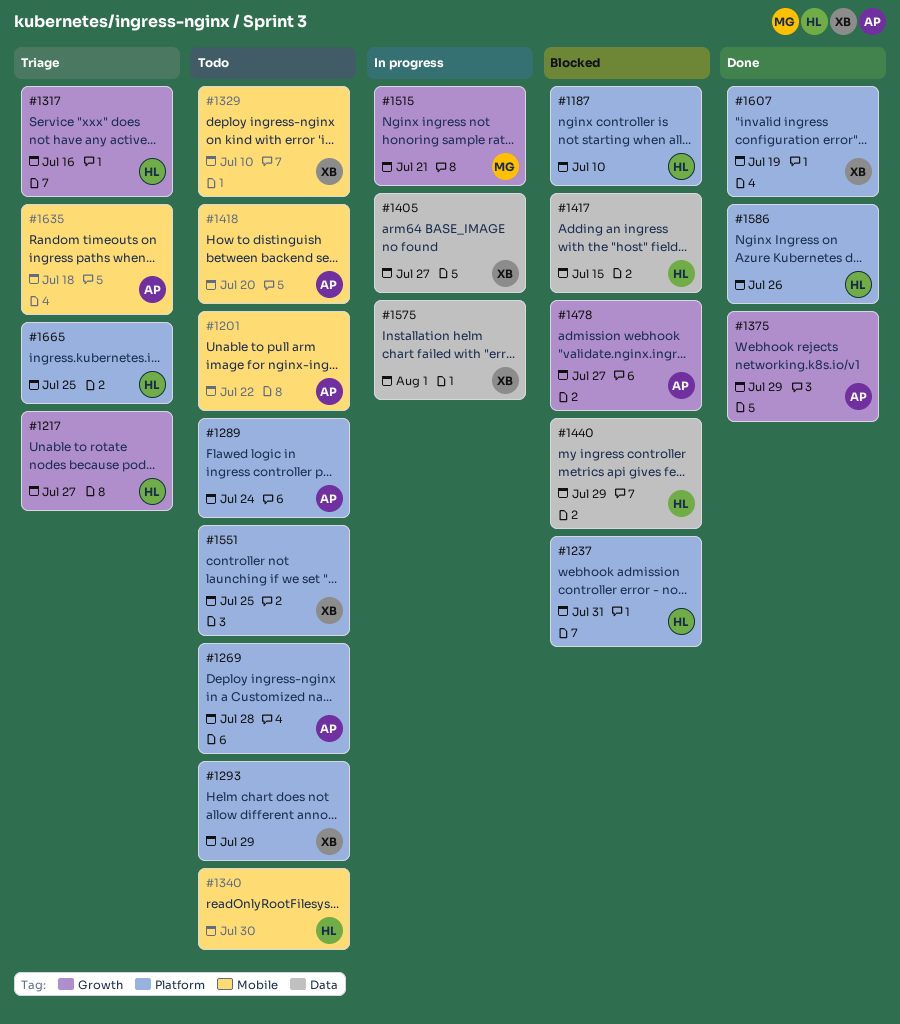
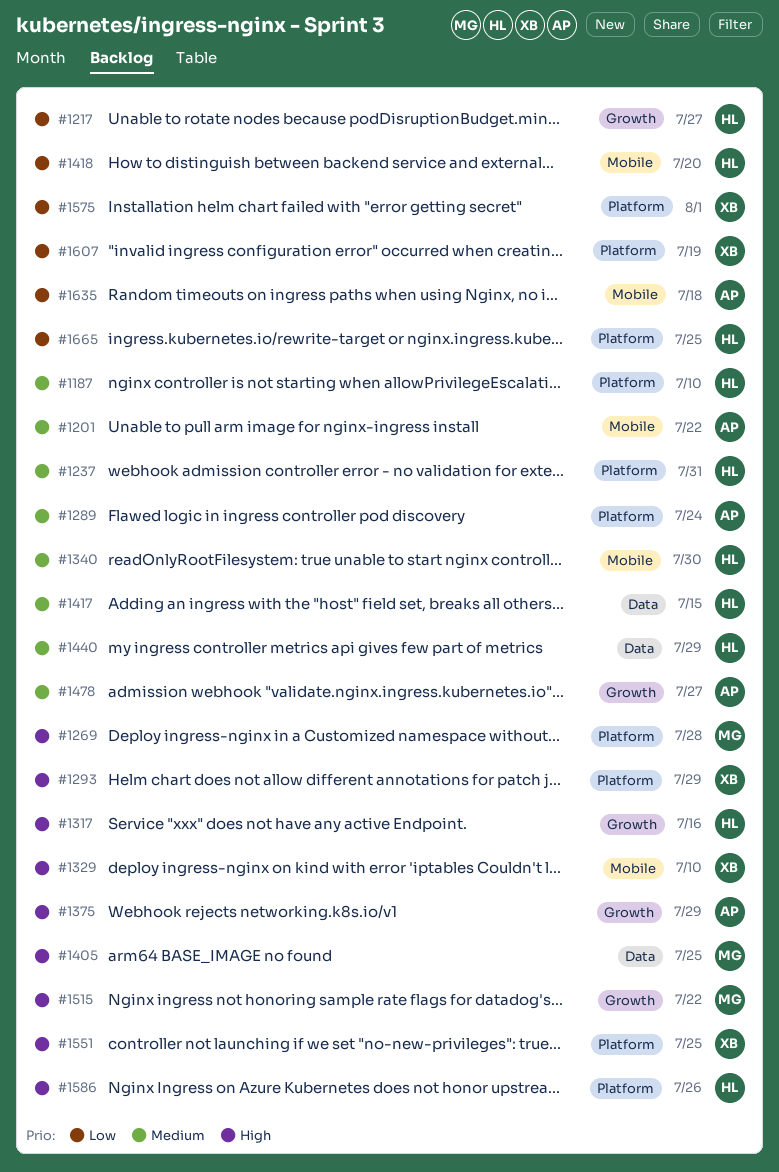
#1269, owner: AP -> MG
#1405, owner: XB -> MG
#1405, due: Jul 27 -> Jul 25
#1418, owner: AP -> HL
#1515, due: Jul 21 -> Jul 22
#1575, label: Data -> Platform

